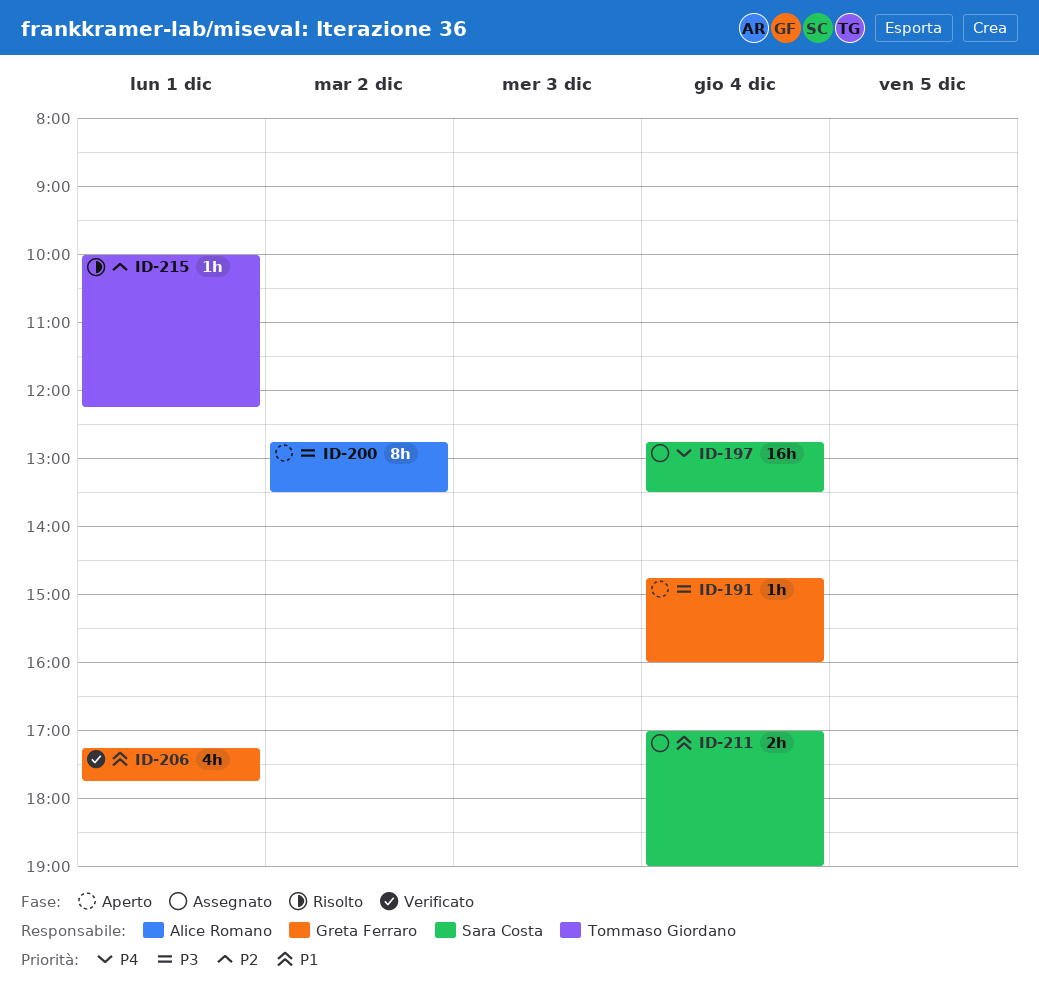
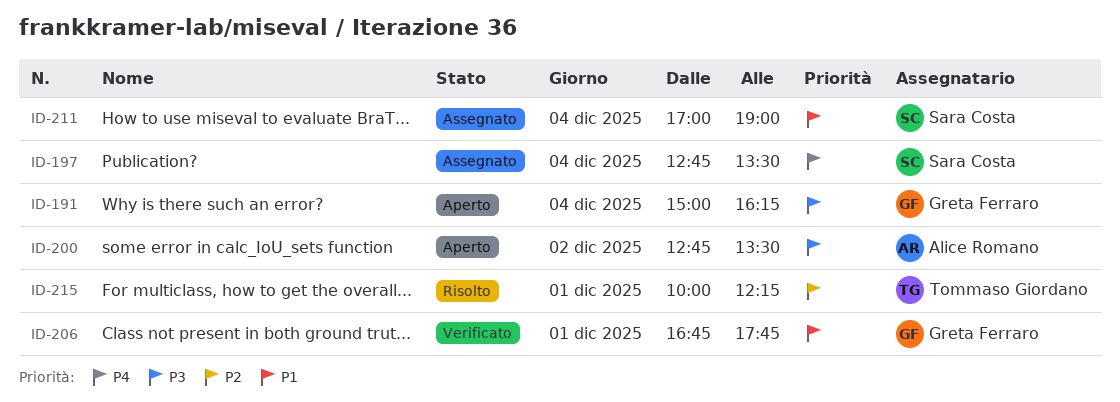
ID-191, begins: 14:45 -> 15:00
ID-191, ends: 16:00 -> 16:15
ID-206, begins: 17:15 -> 16:45

